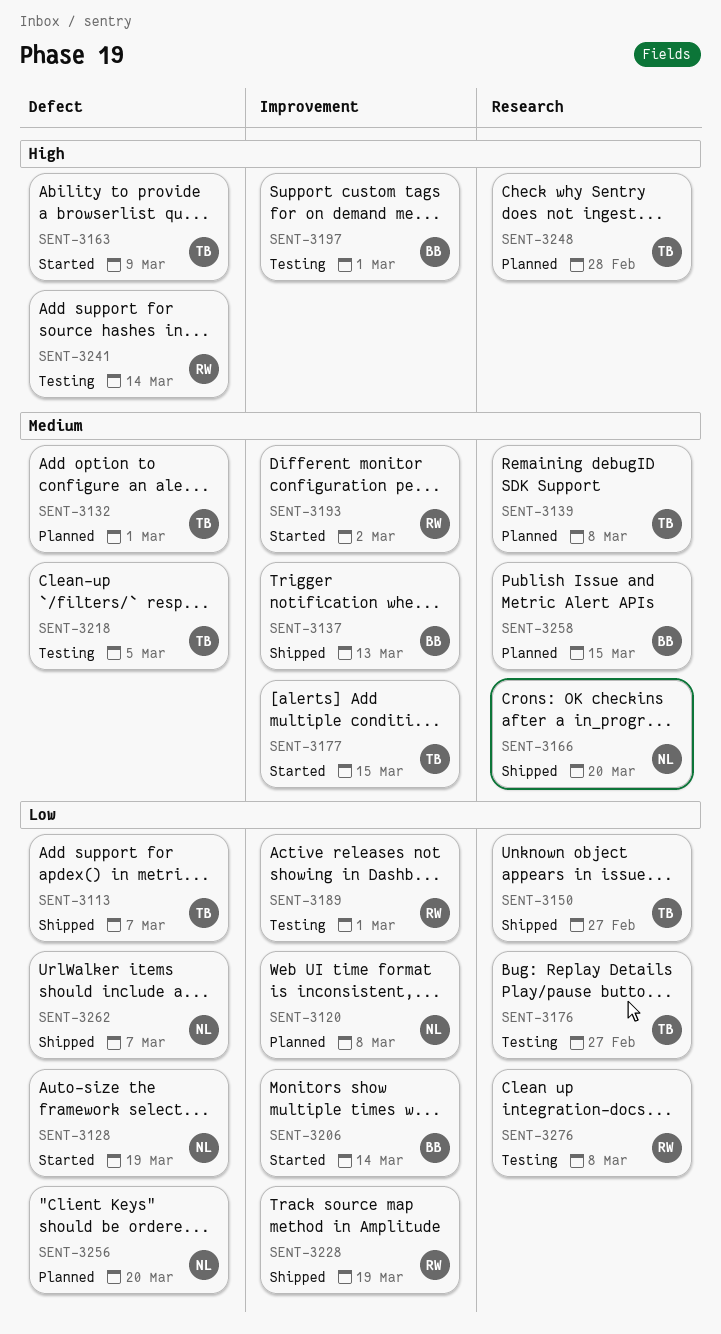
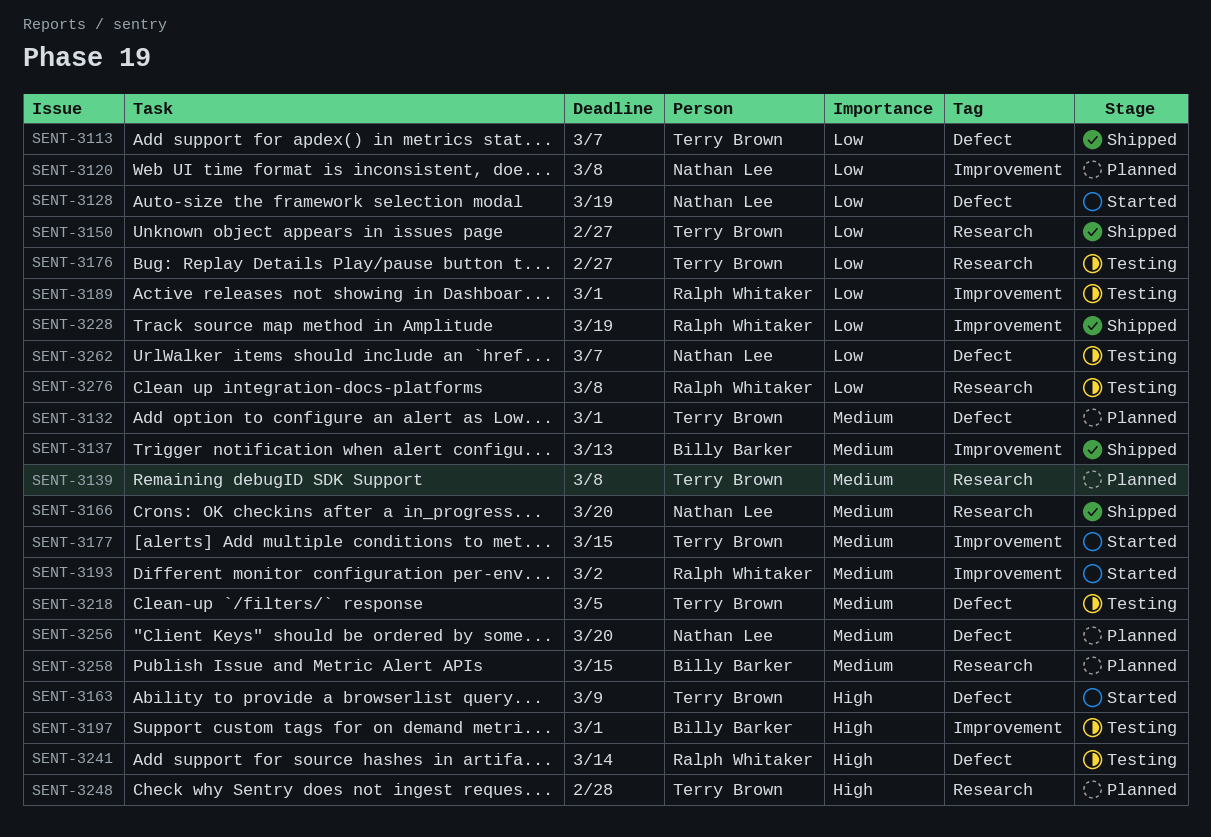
SENT-3206: present -> none
SENT-3256, priority: Low -> Medium
SENT-3262, status: Shipped -> Testing

